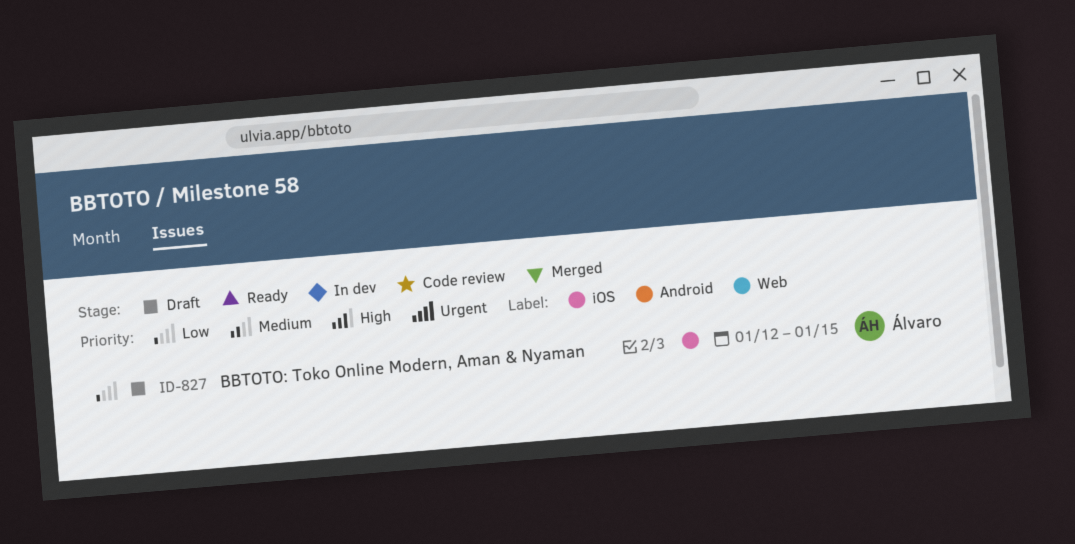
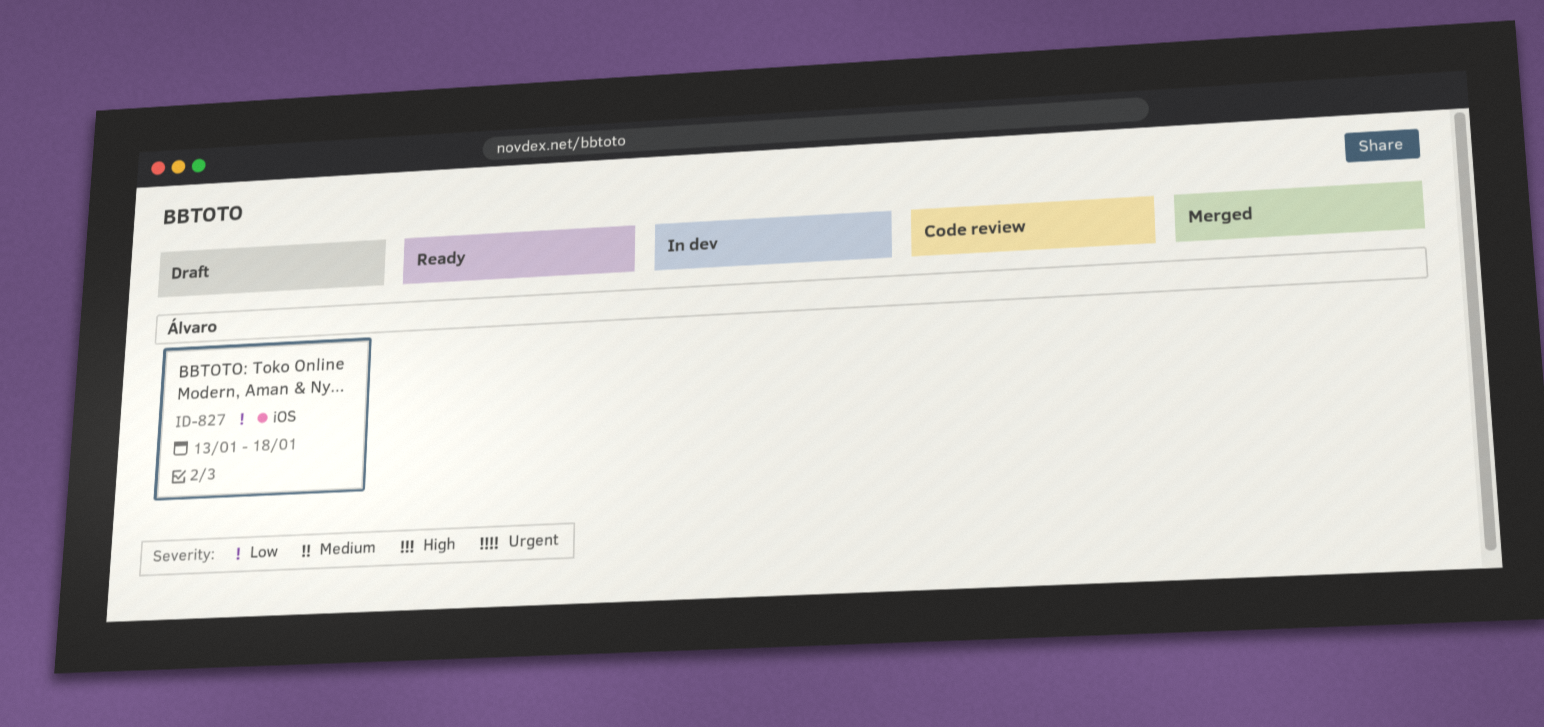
ID-827, start: Jan 12 -> Jan 13
ID-827, due: Jan 15 -> Jan 18

